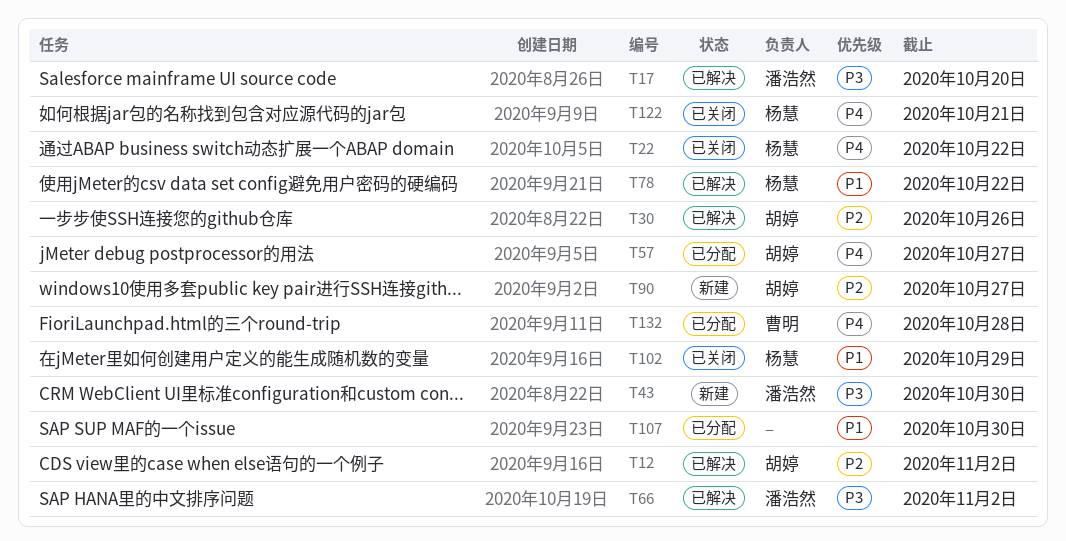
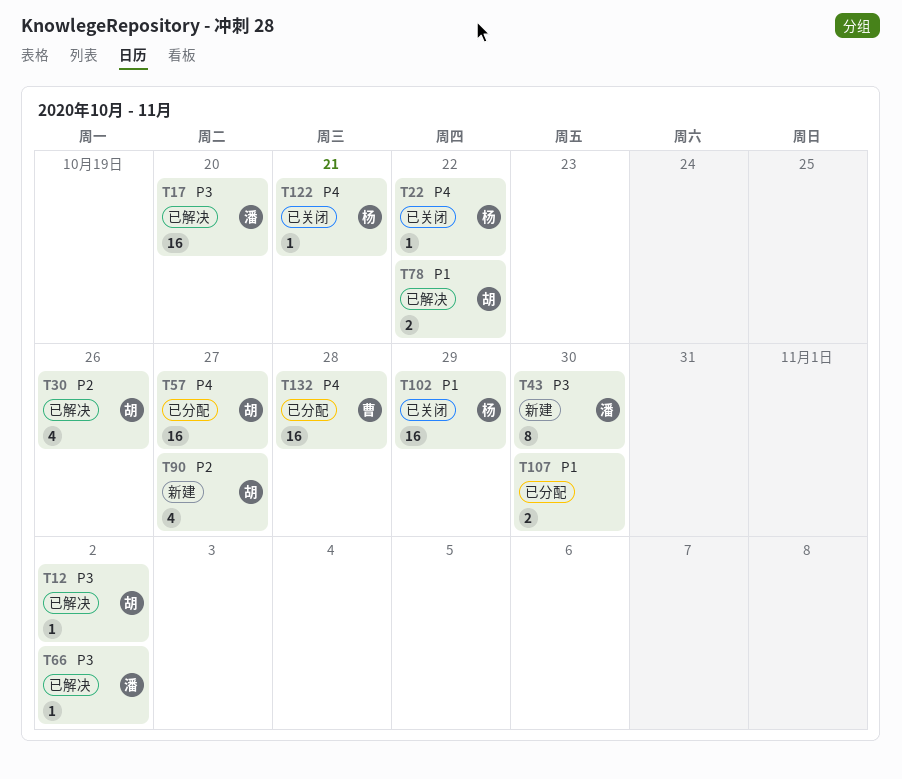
T12, priority: P2 -> P3
T78, owner: 杨慧 -> 胡婷

